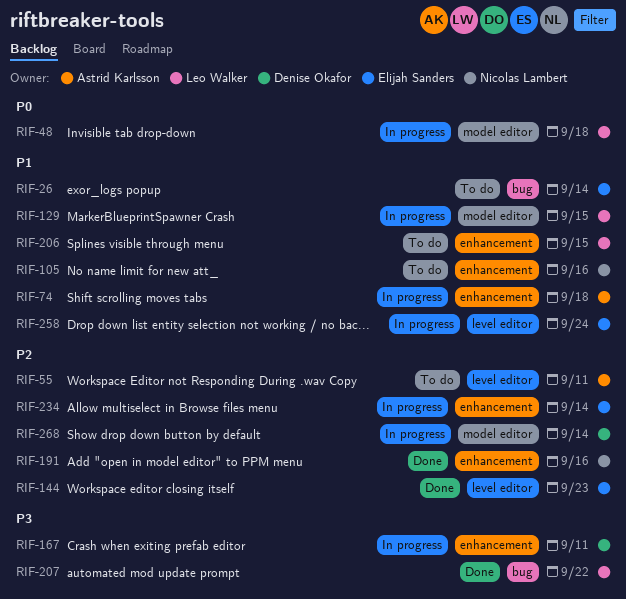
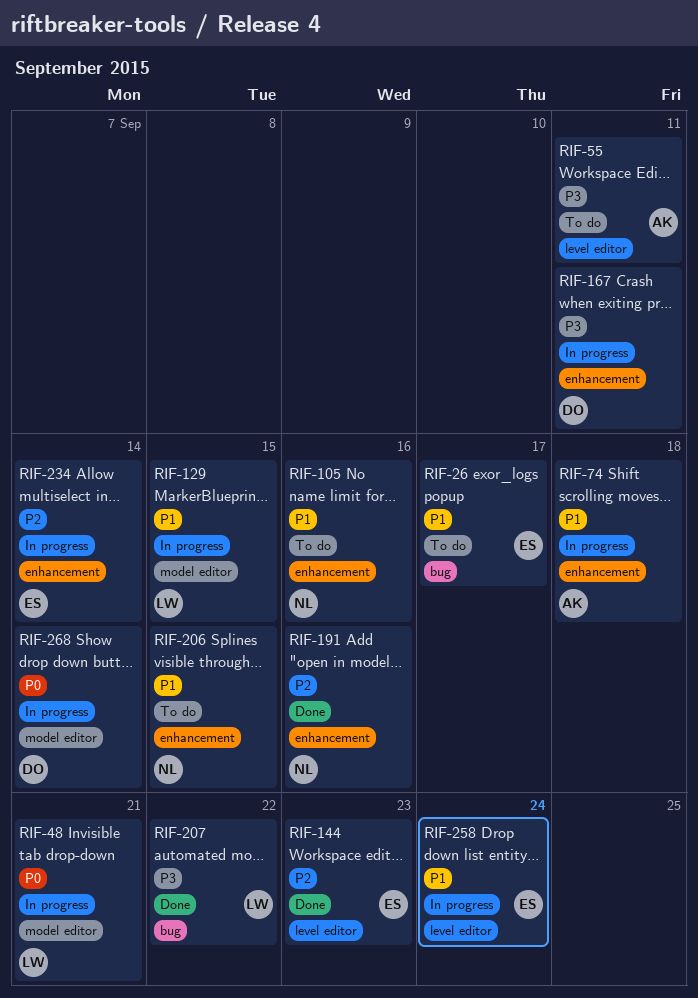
RIF-26, due: Sep 14 -> Sep 17
RIF-48, due: Sep 18 -> Sep 21
RIF-55, priority: P2 -> P3
RIF-206, owner: Leo Walker -> Nicolas Lambert
RIF-268, priority: P2 -> P0

